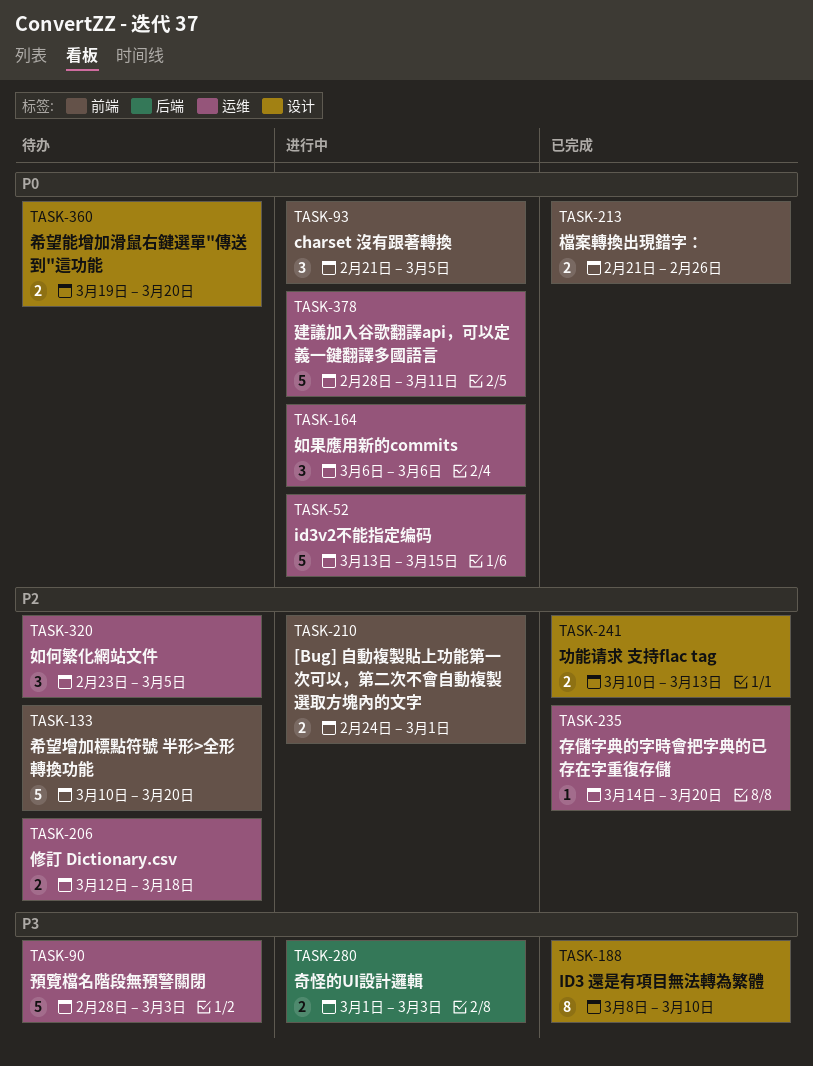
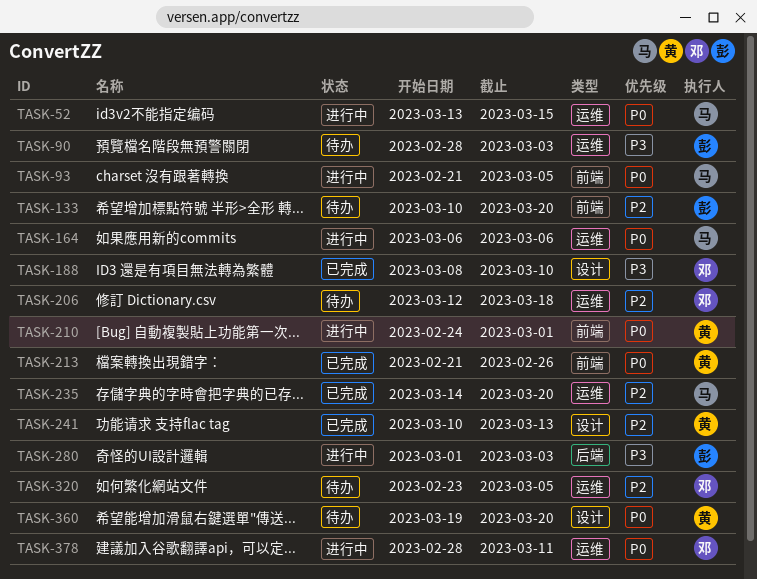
TASK-210, priority: P2 -> P0

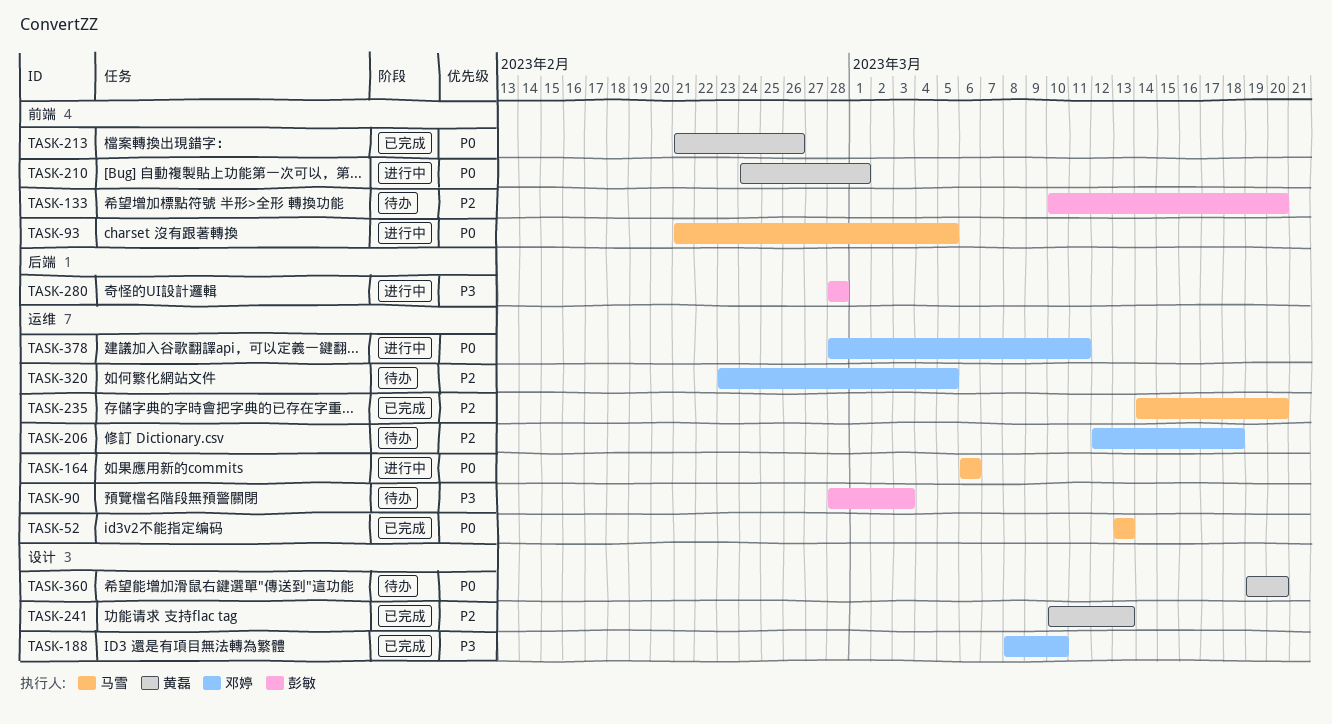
TASK-52, status: 进行中 -> 已完成
TASK-52, due: Mar 15 -> Mar 13
TASK-280, start: Mar 1 -> Feb 28
TASK-280, due: Mar 3 -> Feb 28

